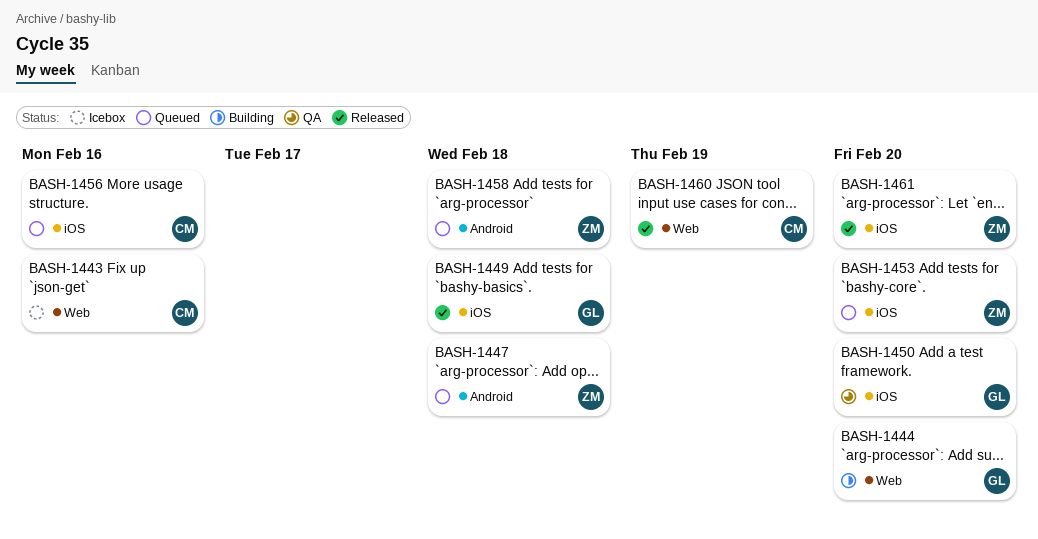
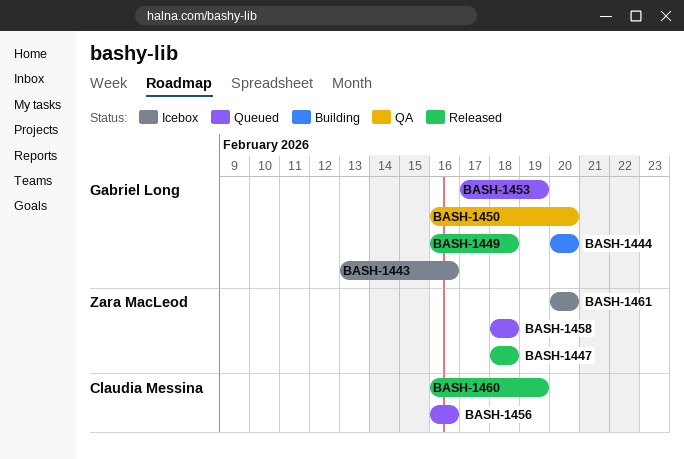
BASH-1443, owner: Claudia Messina -> Gabriel Long
BASH-1447, status: Queued -> Released
BASH-1453, owner: Zara MacLeod -> Gabriel Long
BASH-1453, due: Feb 20 -> Feb 19
BASH-1461, status: Released -> Icebox

